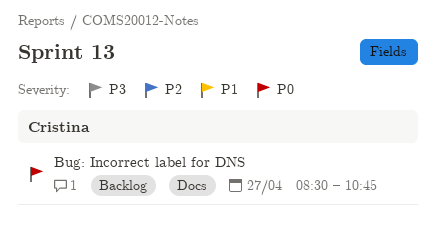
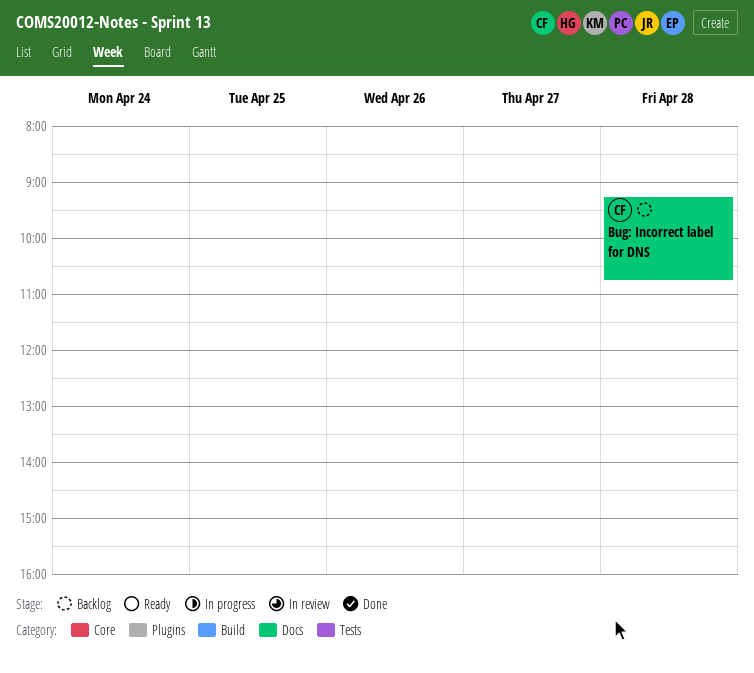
Bug: Incorrect label for DNS, day: Apr 27 -> Apr 28
Bug: Incorrect label for DNS, begins: 08:30 -> 09:15

